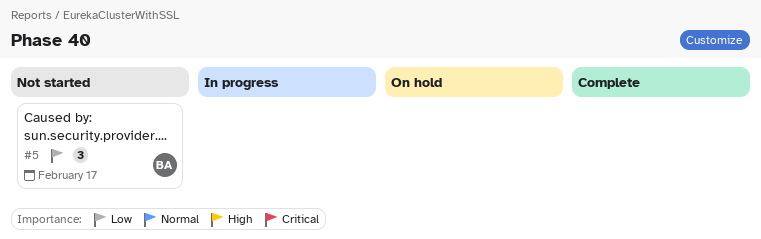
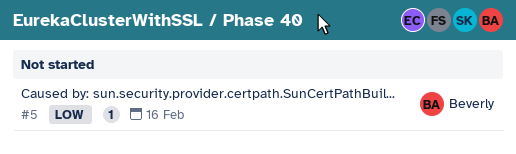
#5, estimate: 3 -> 1
#5, due: Feb 17 -> Feb 16

